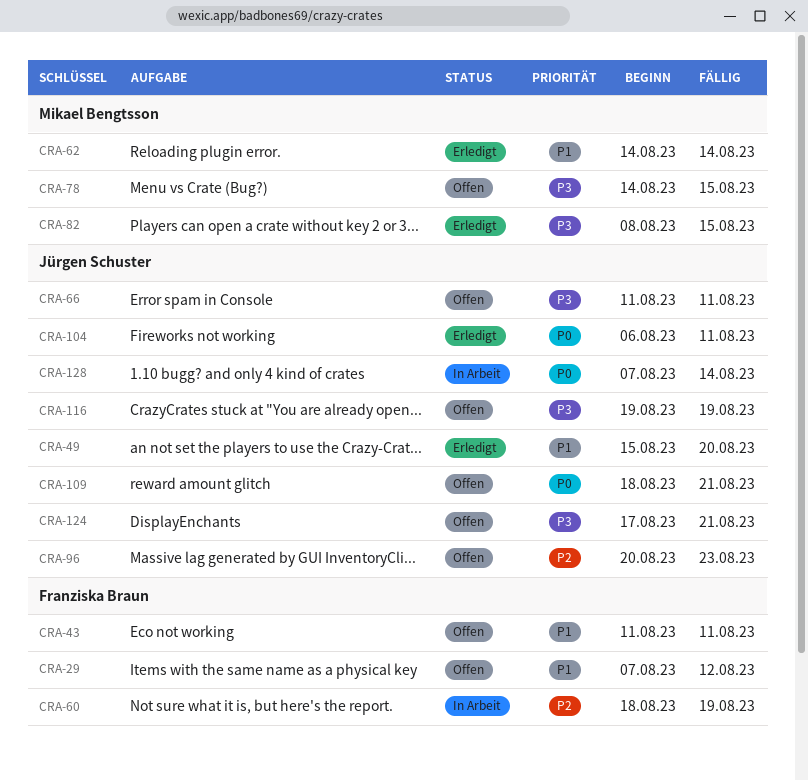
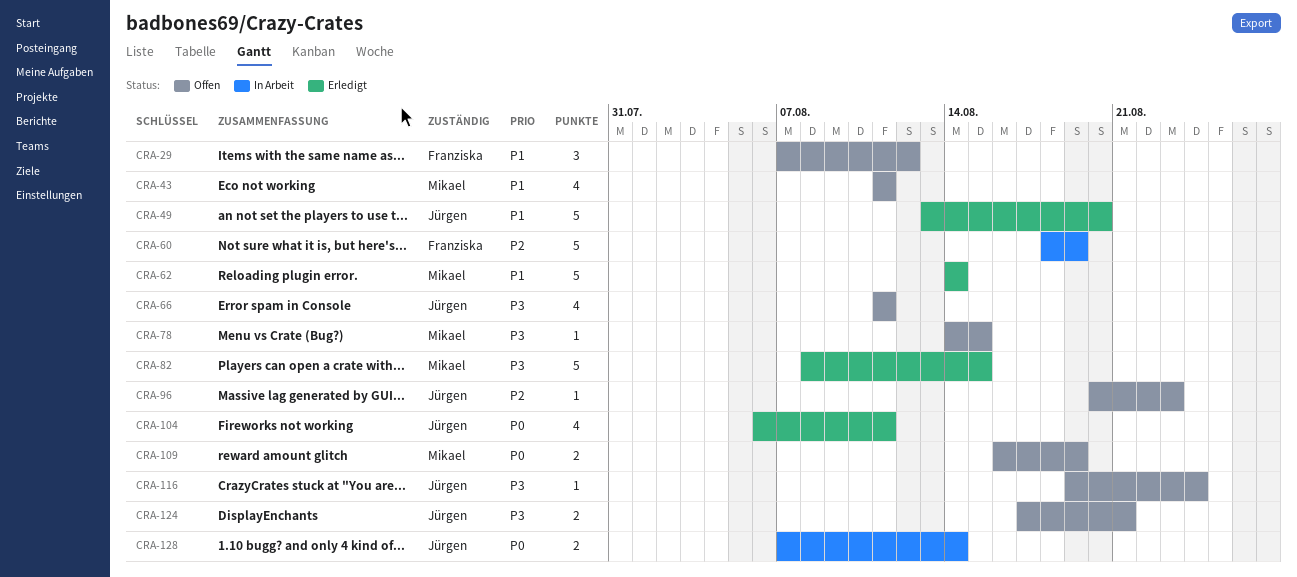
CRA-43, owner: Franziska Braun -> Mikael Bengtsson
CRA-49, start: Aug 15 -> Aug 13
CRA-109, owner: Jürgen Schuster -> Mikael Bengtsson
CRA-109, start: Aug 18 -> Aug 16
CRA-109, due: Aug 21 -> Aug 19
CRA-116, due: Aug 19 -> Aug 24

